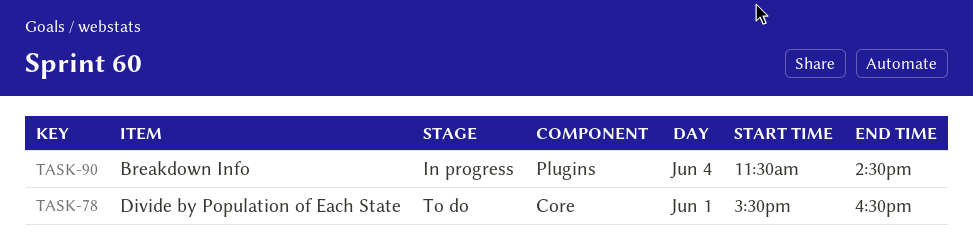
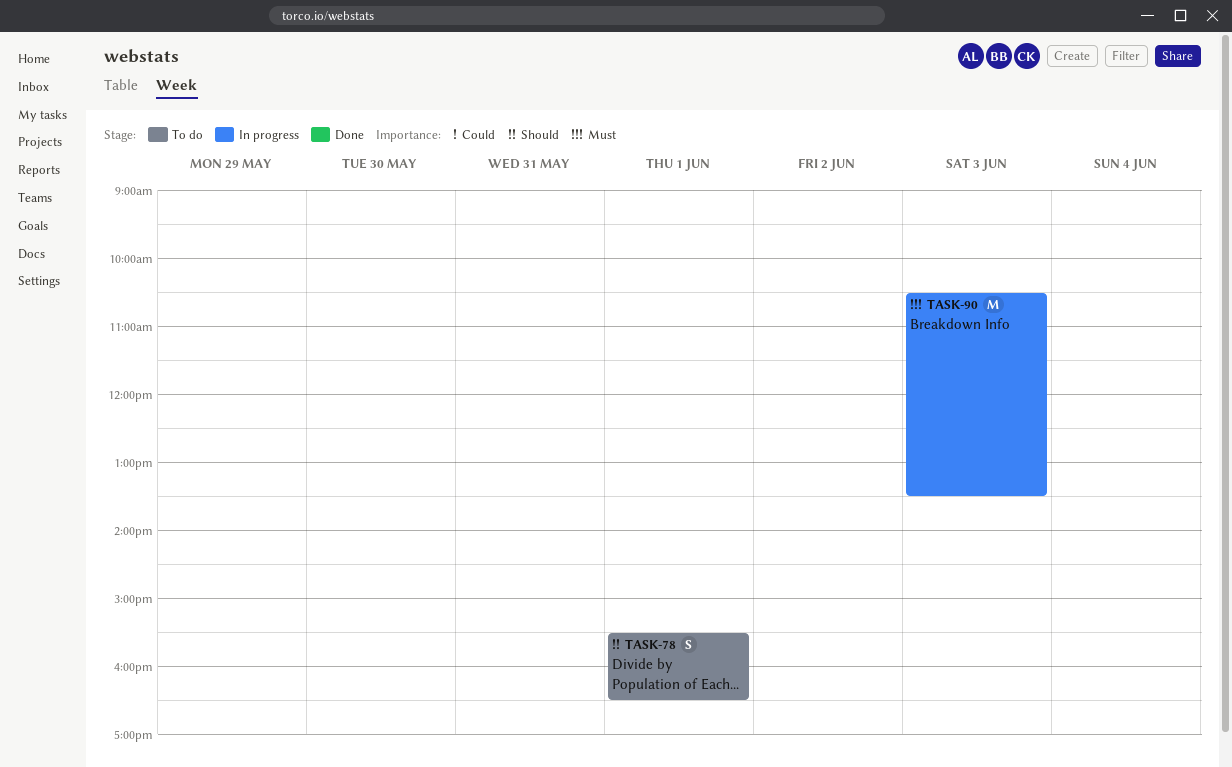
TASK-90, day: Jun 4 -> Jun 3
TASK-90, begins: 11:30 -> 10:30
TASK-90, ends: 14:30 -> 13:30

